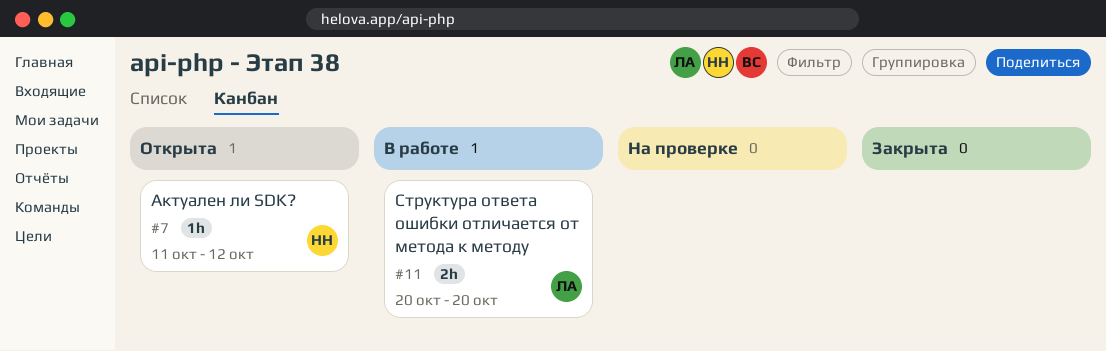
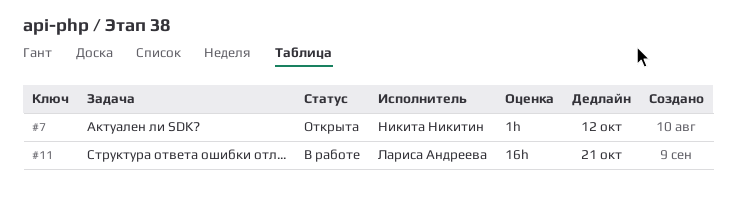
#11, estimate: 2h -> 16h
#11, due: Oct 20 -> Oct 21

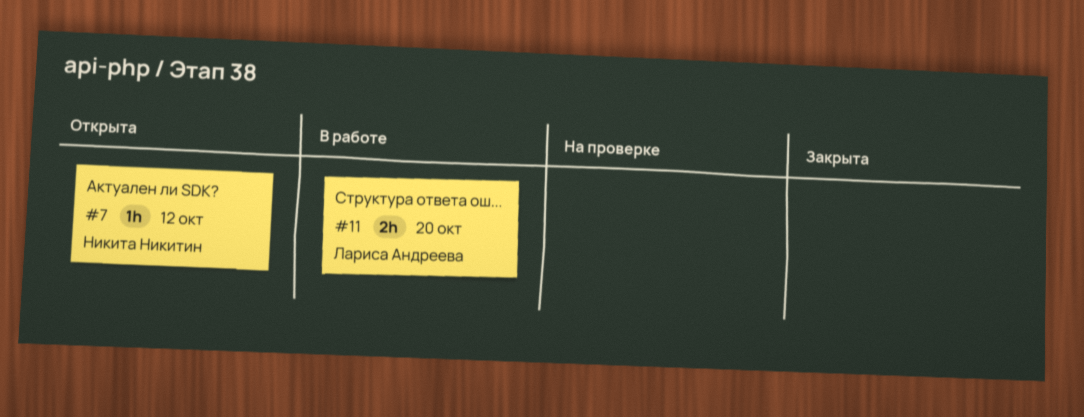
#11, estimate: 16h -> 2h
#11, due: Oct 21 -> Oct 20

